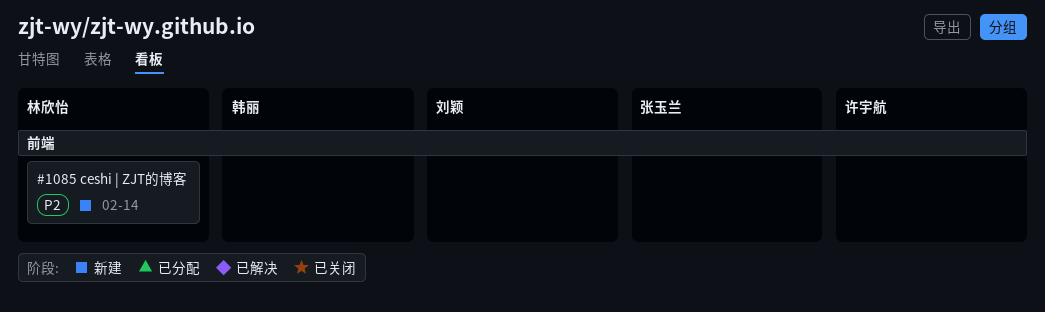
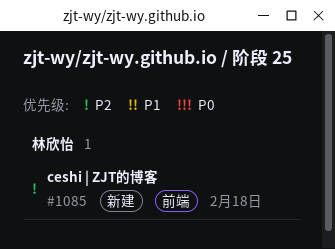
#1085, due: Feb 14 -> Feb 18

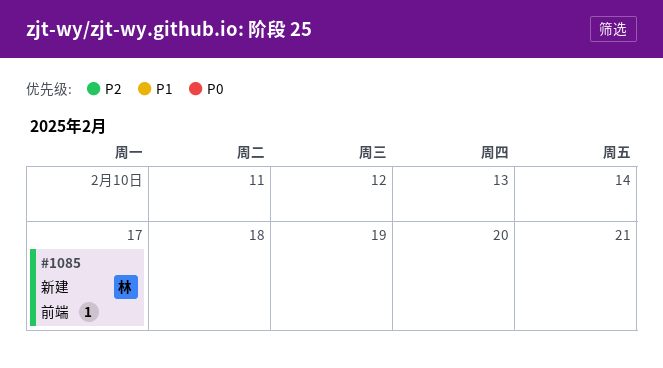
#1085, due: Feb 18 -> Feb 17

